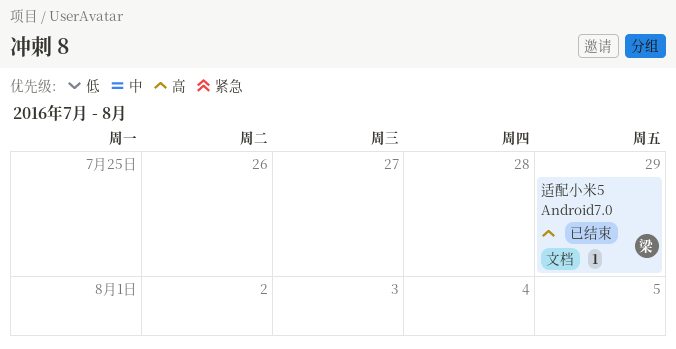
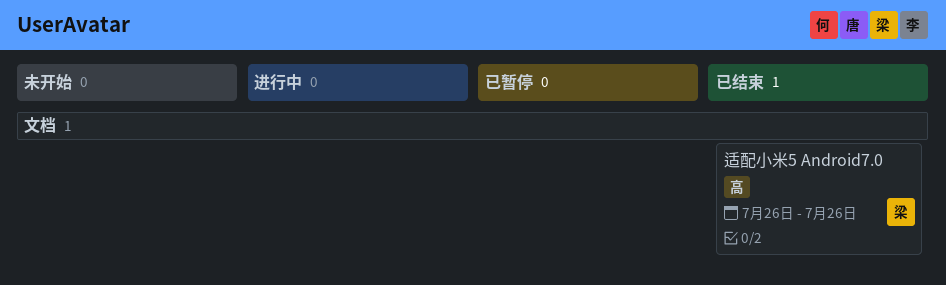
适配小米5 Android7.0, due: Jul 29 -> Jul 26

